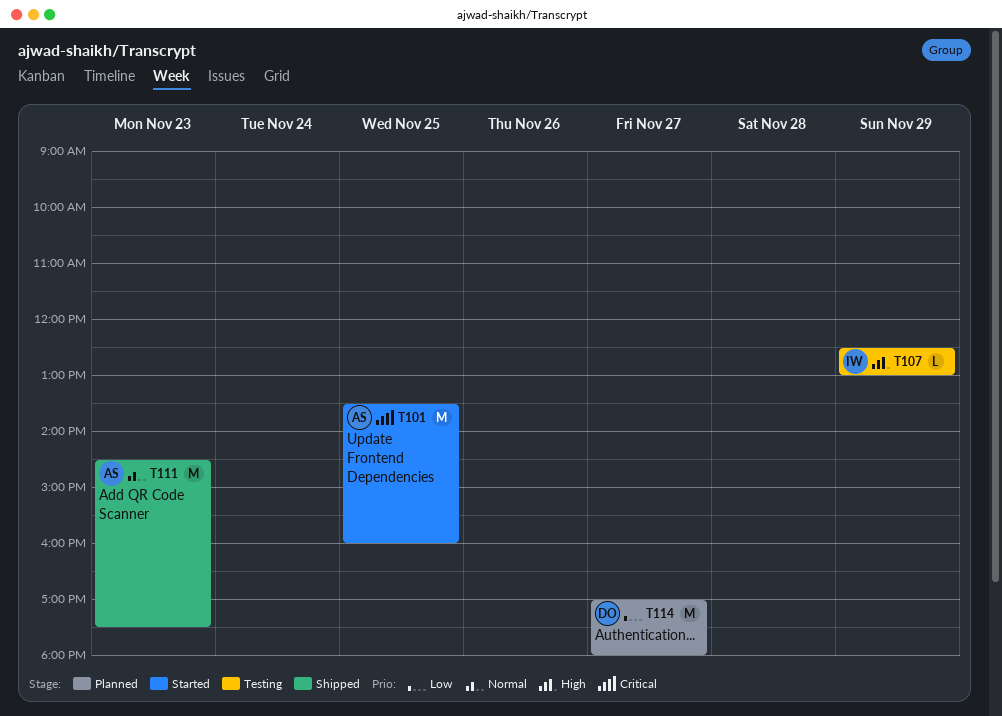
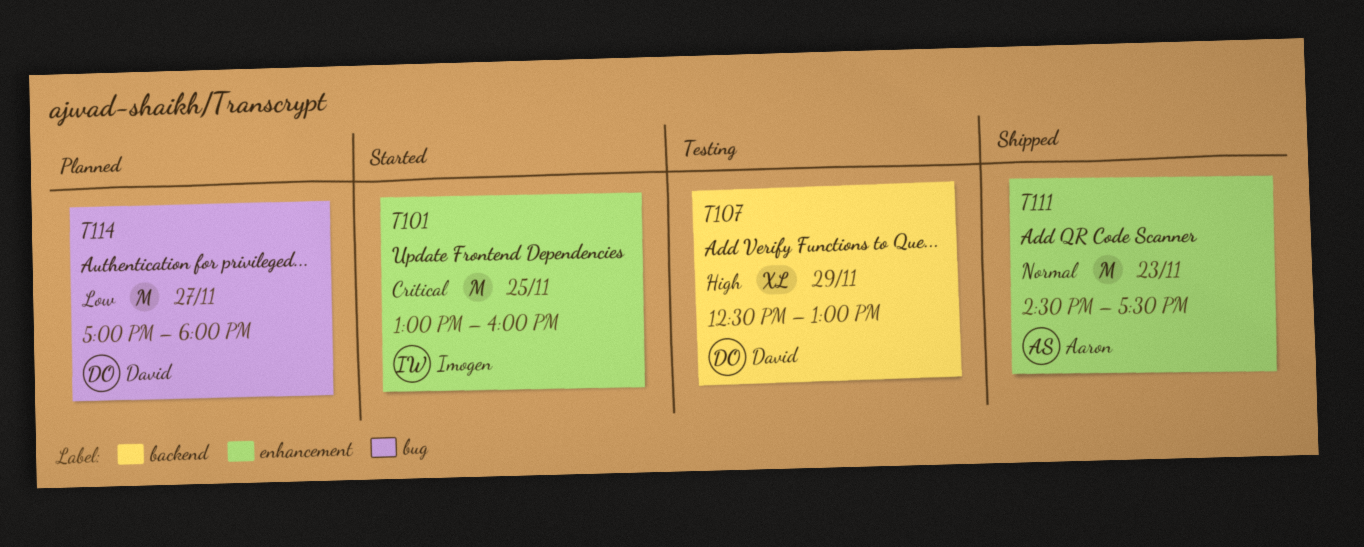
T101, owner: Aaron -> Imogen
T101, begins: 13:30 -> 13:00
T107, owner: Imogen -> David
T107, estimate: L -> XL

